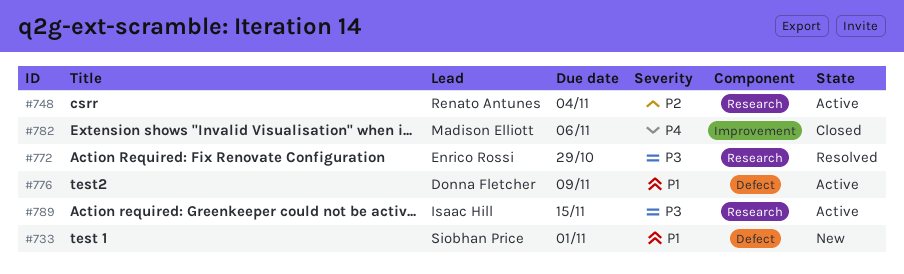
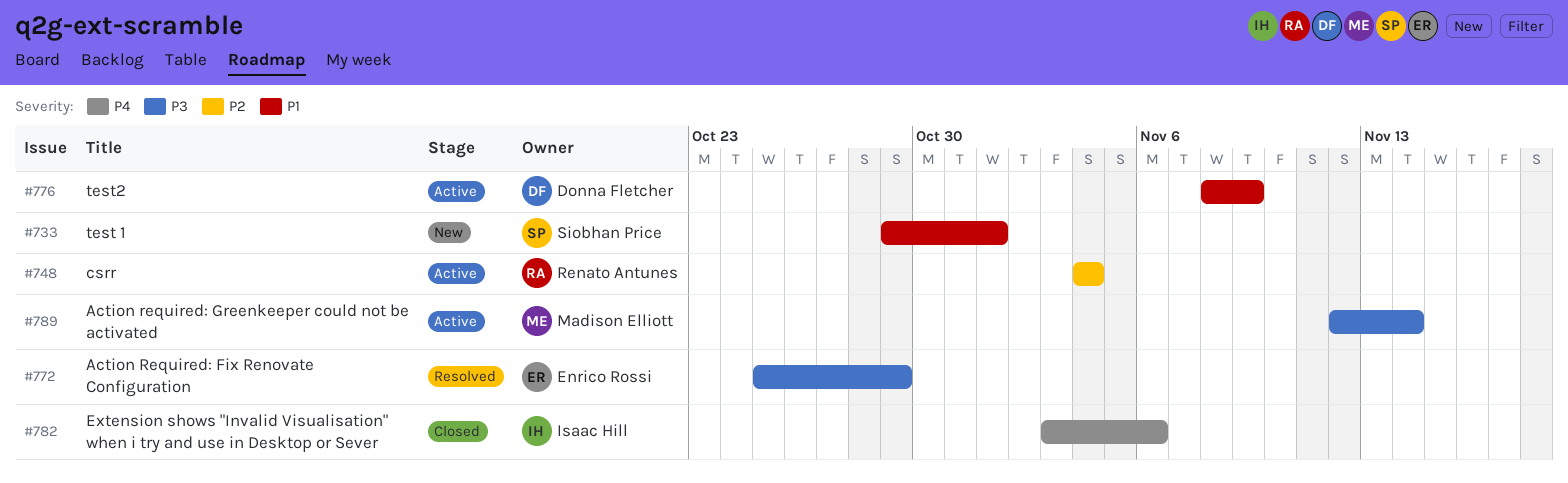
#782, owner: Madison Elliott -> Isaac Hill
#789, owner: Isaac Hill -> Madison Elliott
#789, due: Nov 15 -> Nov 14

